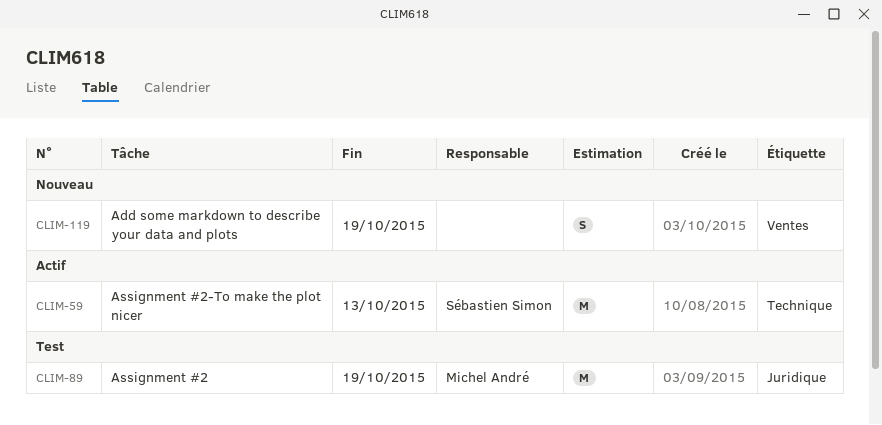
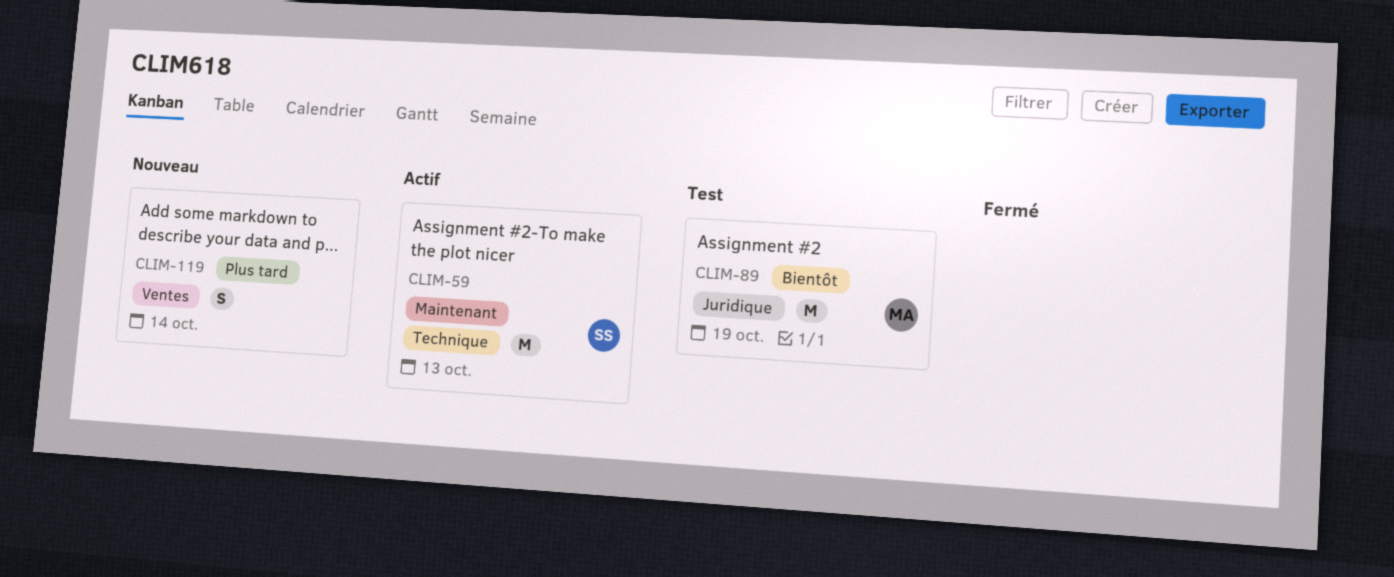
CLIM-119, due: Oct 19 -> Oct 14

